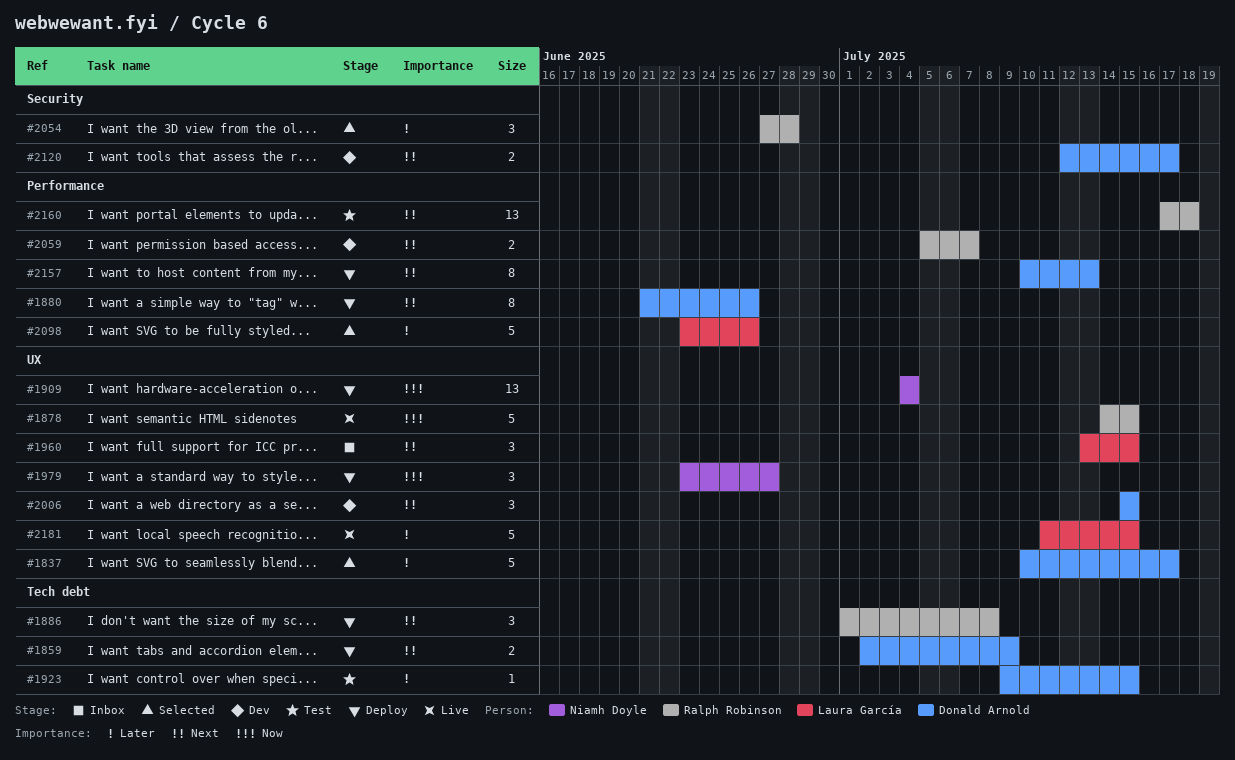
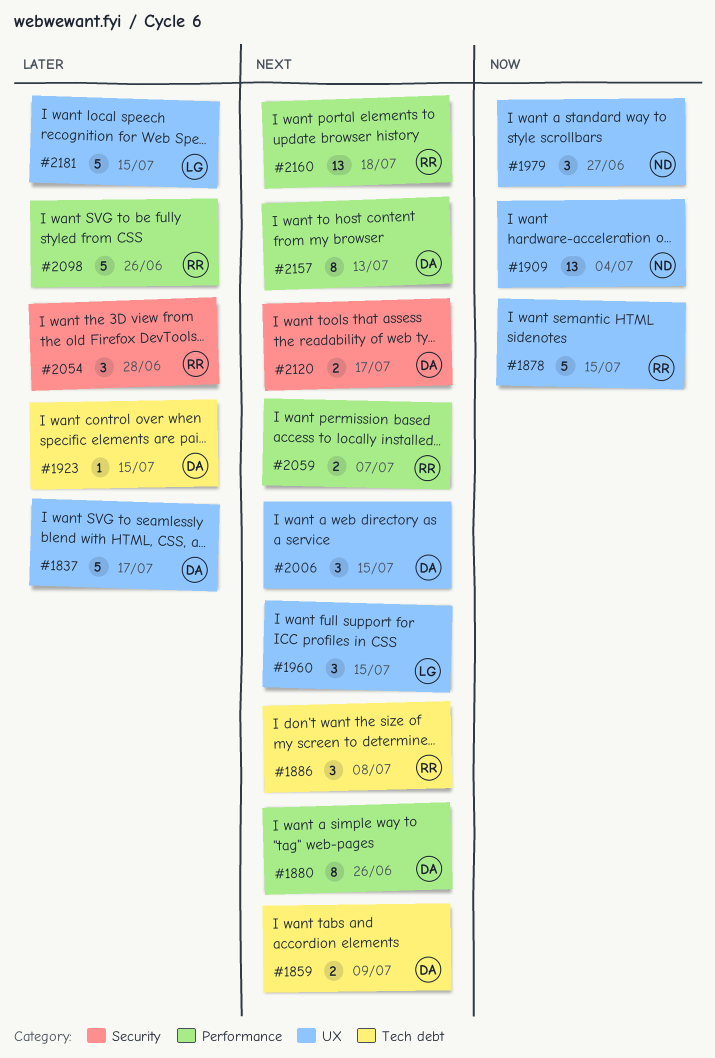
#2098, owner: Laura García -> Ralph Robinson

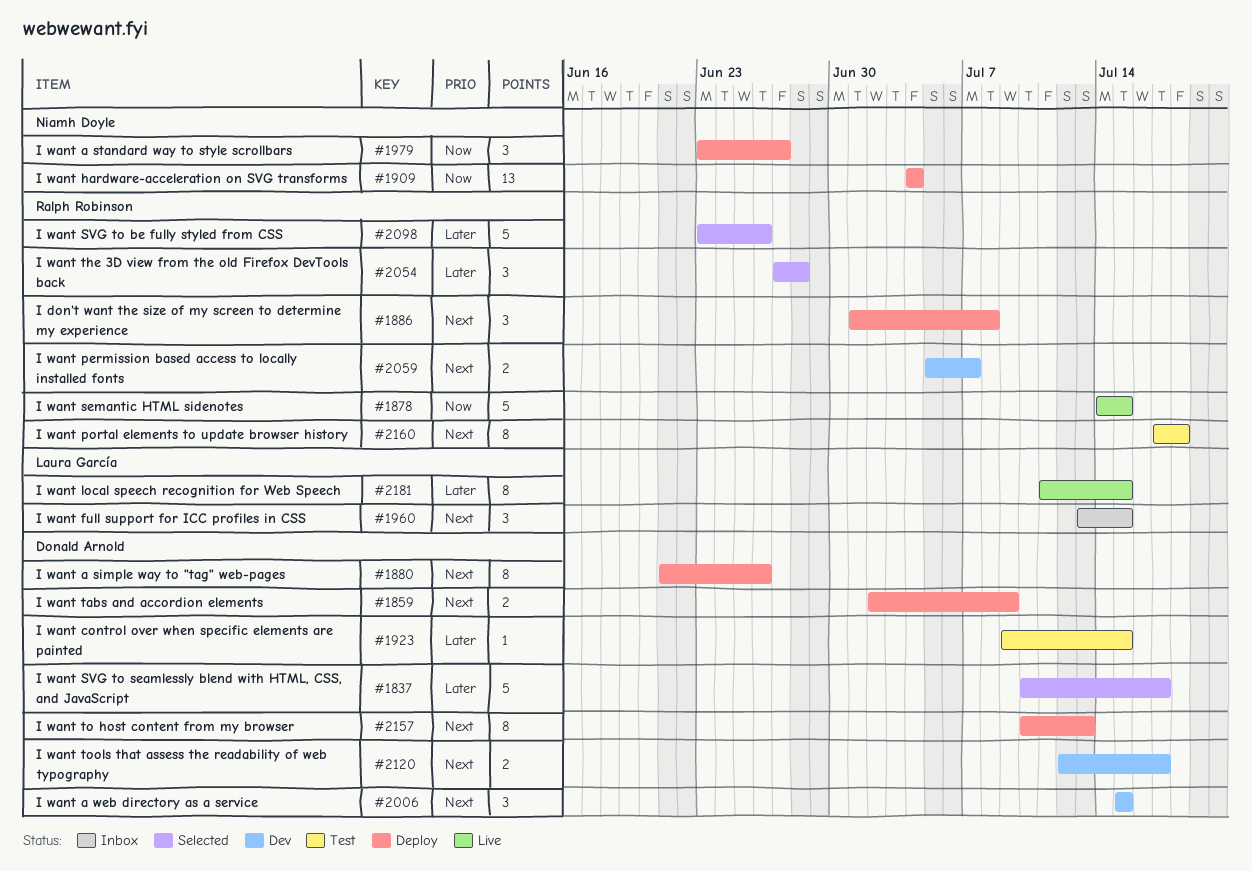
#2160, estimate: 13 -> 8
#2181, estimate: 5 -> 8

